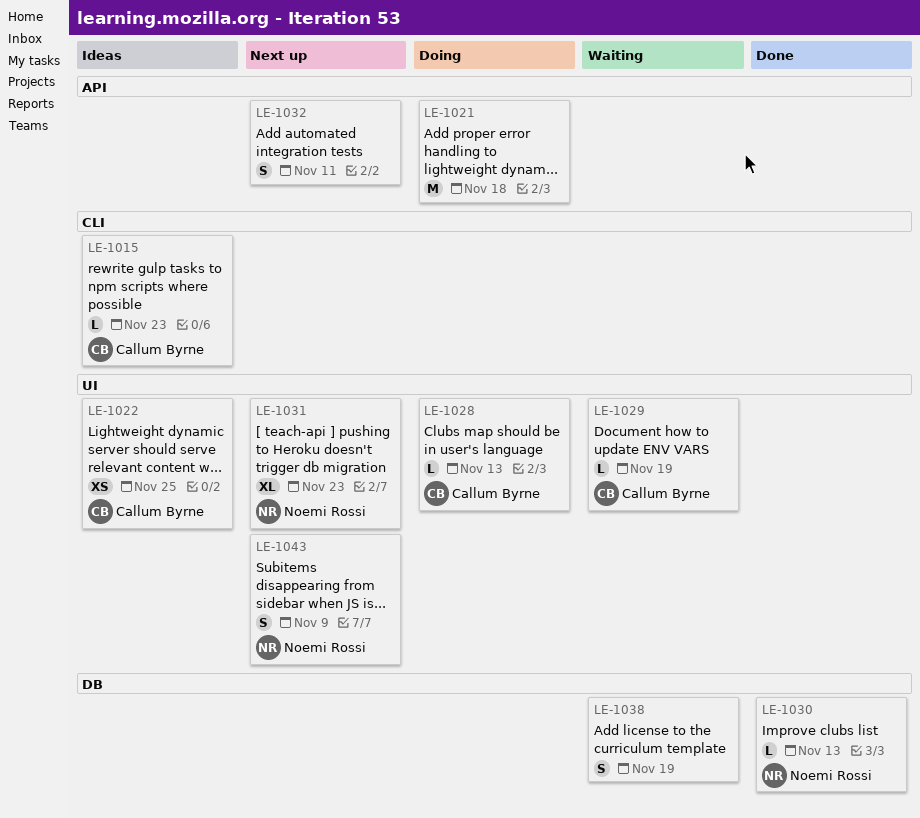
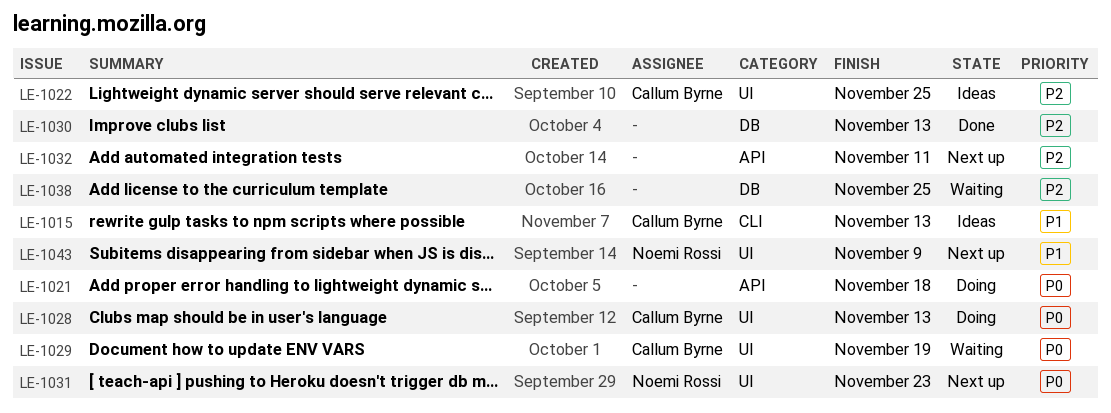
LE-1015, due: Nov 23 -> Nov 13
LE-1030, owner: Noemi Rossi -> none
LE-1038, due: Nov 19 -> Nov 25

